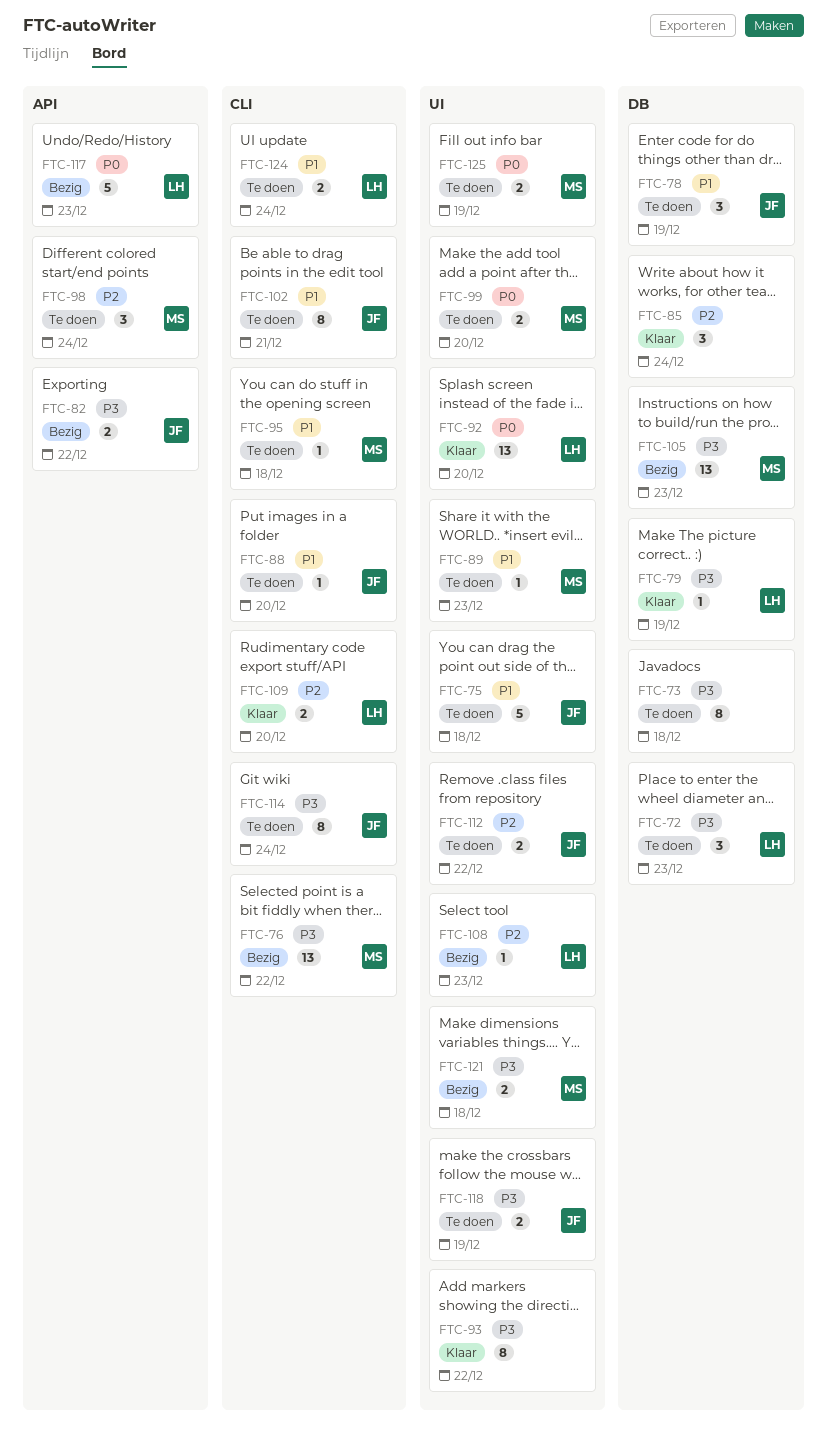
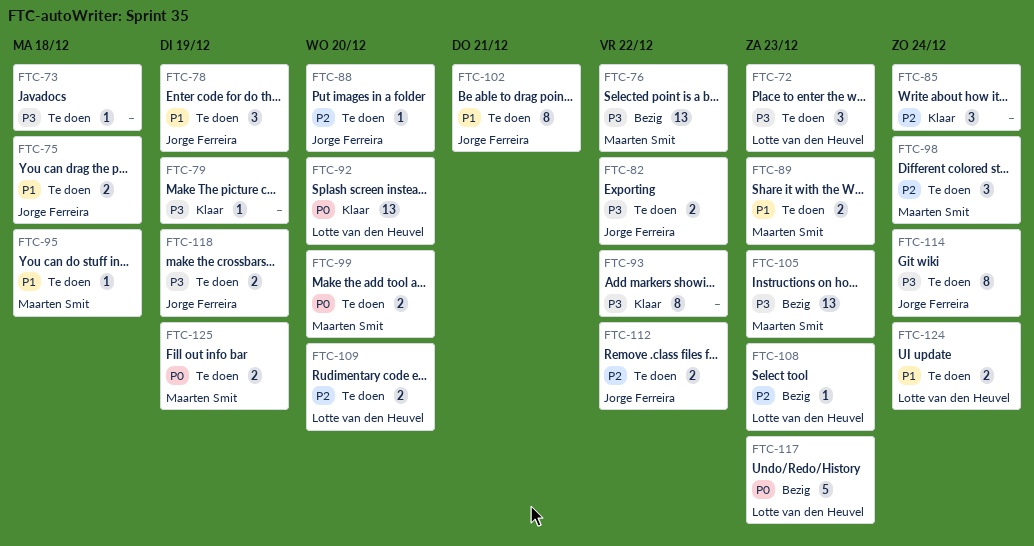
FTC-73, estimate: 8 -> 1
FTC-75, estimate: 5 -> 2
FTC-79, owner: Lotte van den Heuvel -> none
FTC-82, status: Bezig -> Te doen
FTC-88, priority: P1 -> P2
FTC-89, estimate: 1 -> 2
FTC-109, status: Klaar -> Te doen
FTC-121: present -> none

